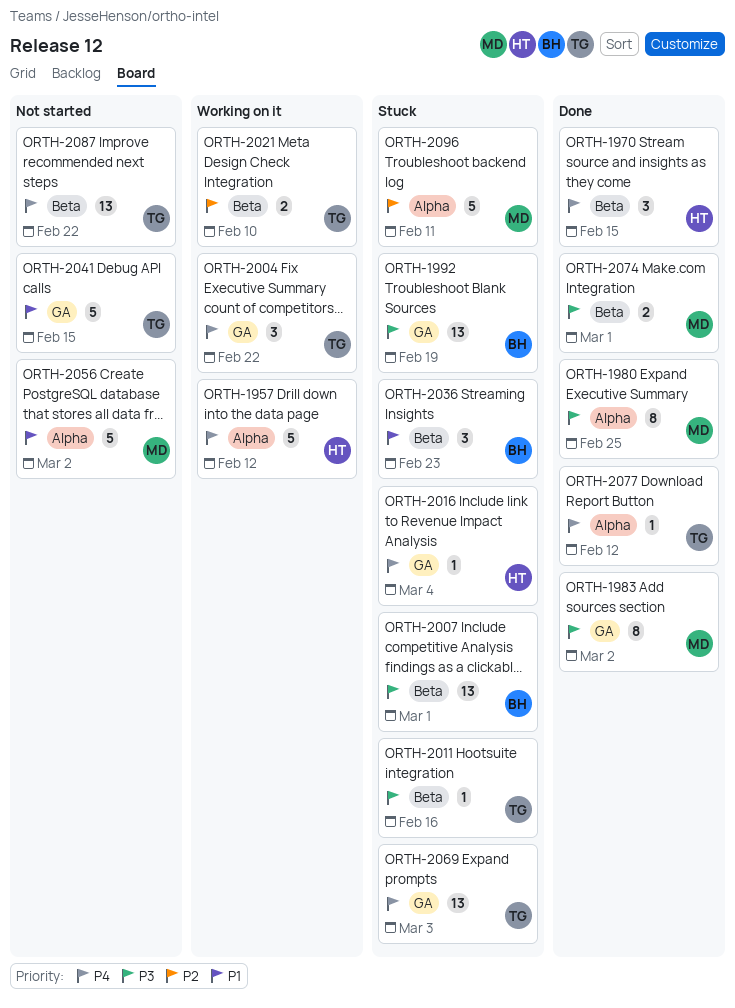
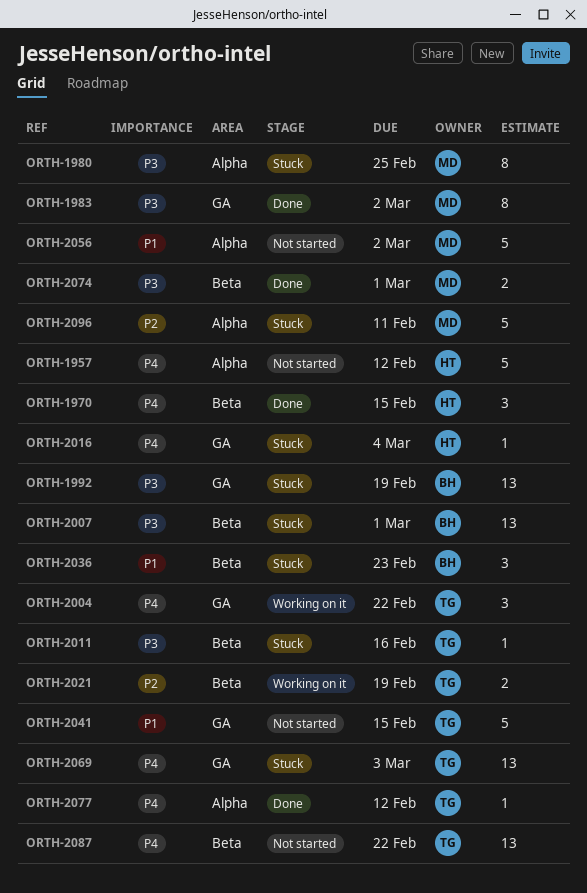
ORTH-1957, status: Working on it -> Not started
ORTH-1980, status: Done -> Stuck
ORTH-2021, due: Feb 10 -> Feb 19

